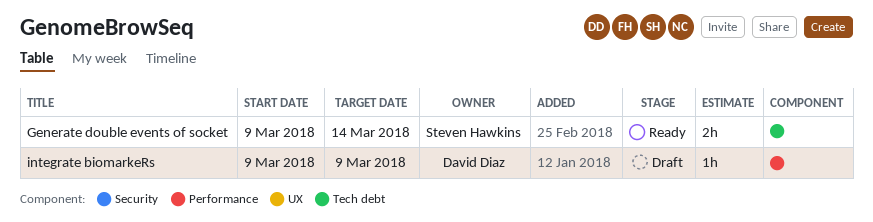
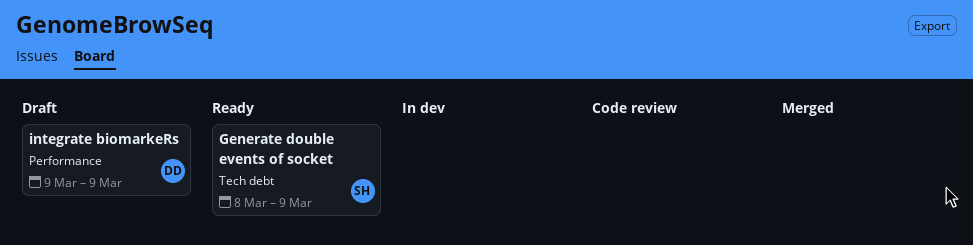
Generate double events of socket, start: Mar 9 -> Mar 8
Generate double events of socket, due: Mar 14 -> Mar 9

